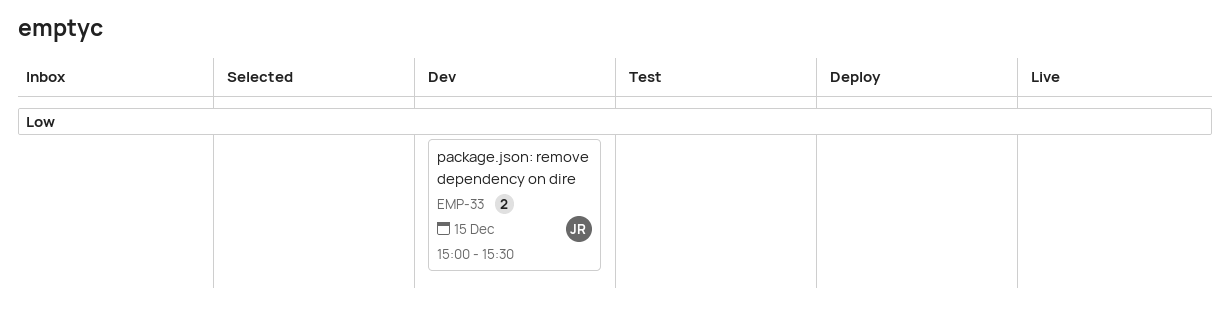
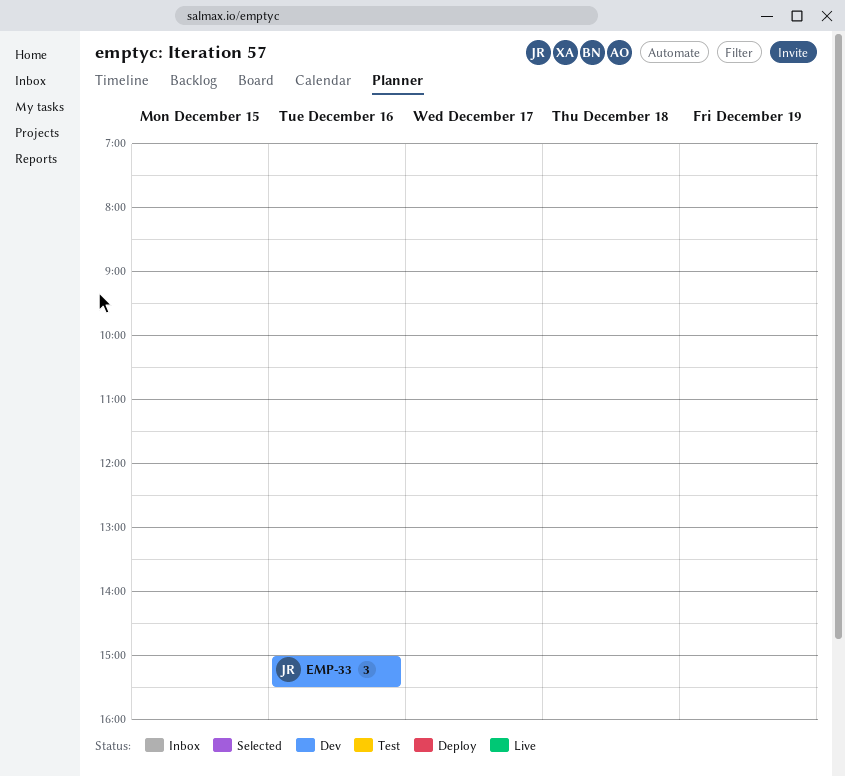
EMP-33, estimate: 2 -> 3
EMP-33, day: Dec 15 -> Dec 16

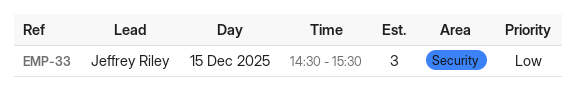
EMP-33, day: Dec 16 -> Dec 15
EMP-33, begins: 15:00 -> 14:30

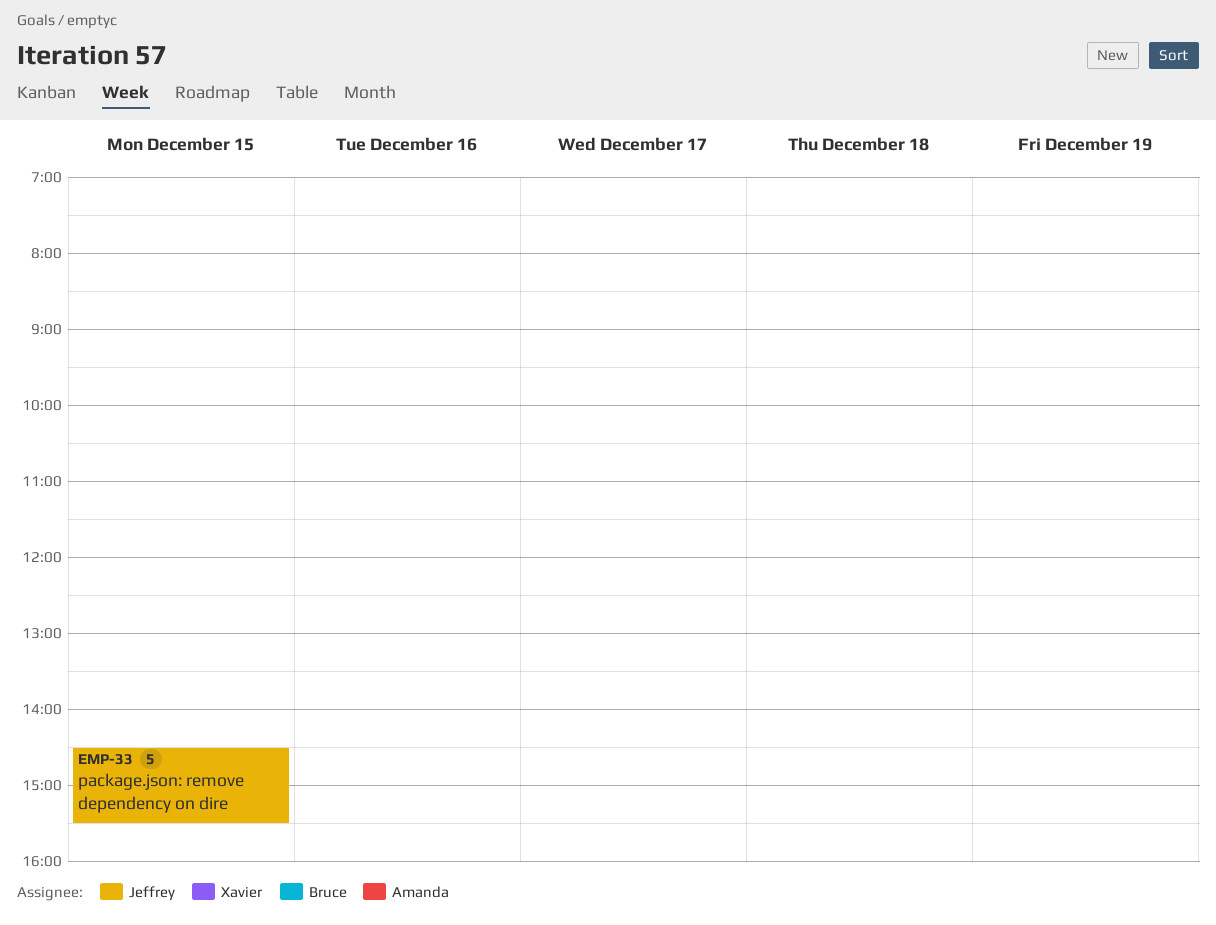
EMP-33, estimate: 3 -> 5

